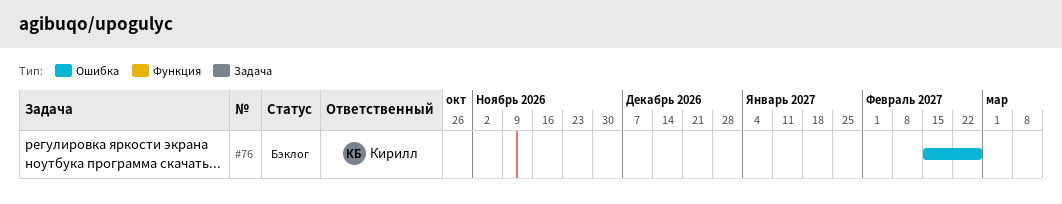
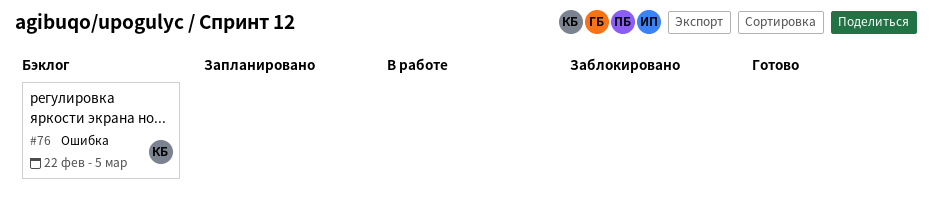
#76, start: Feb 15 -> Feb 22
#76, due: Feb 26 -> Mar 5

